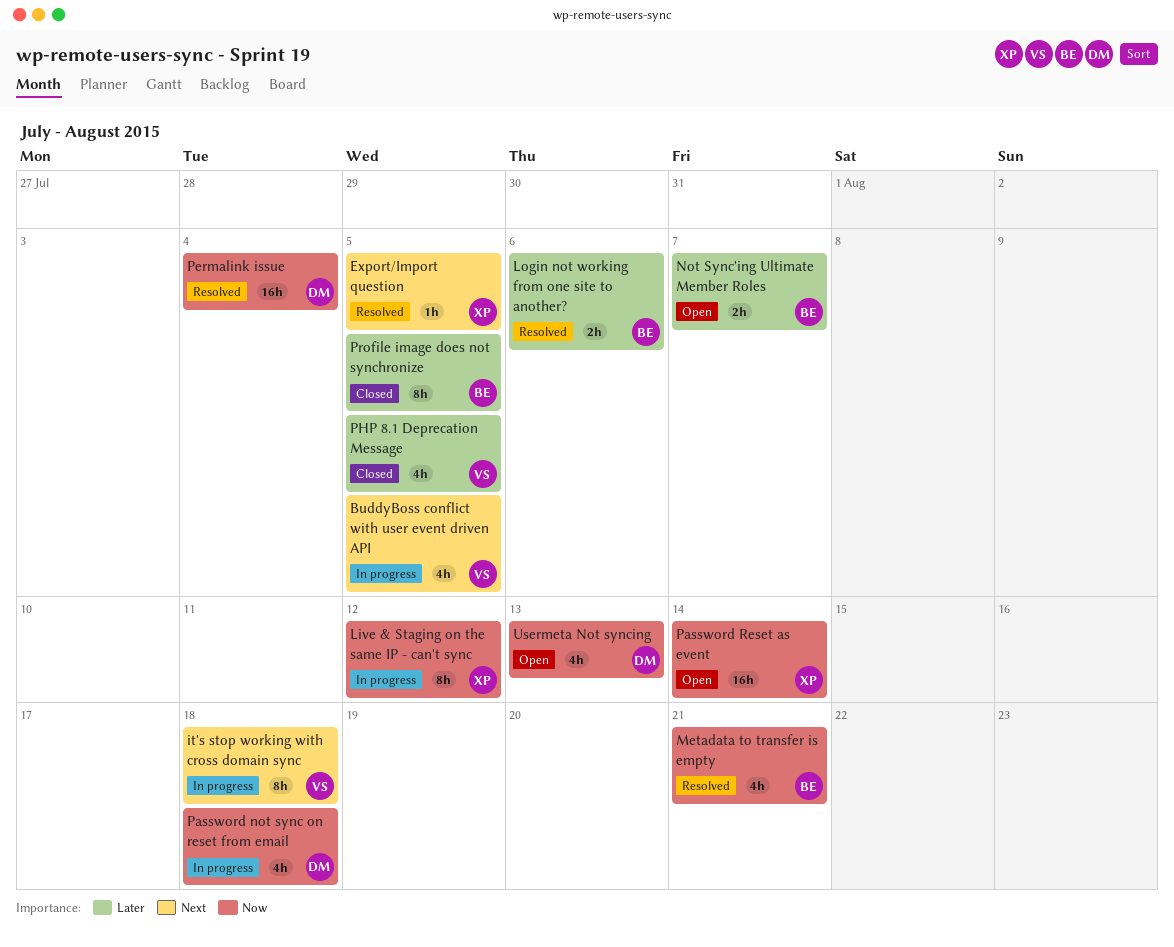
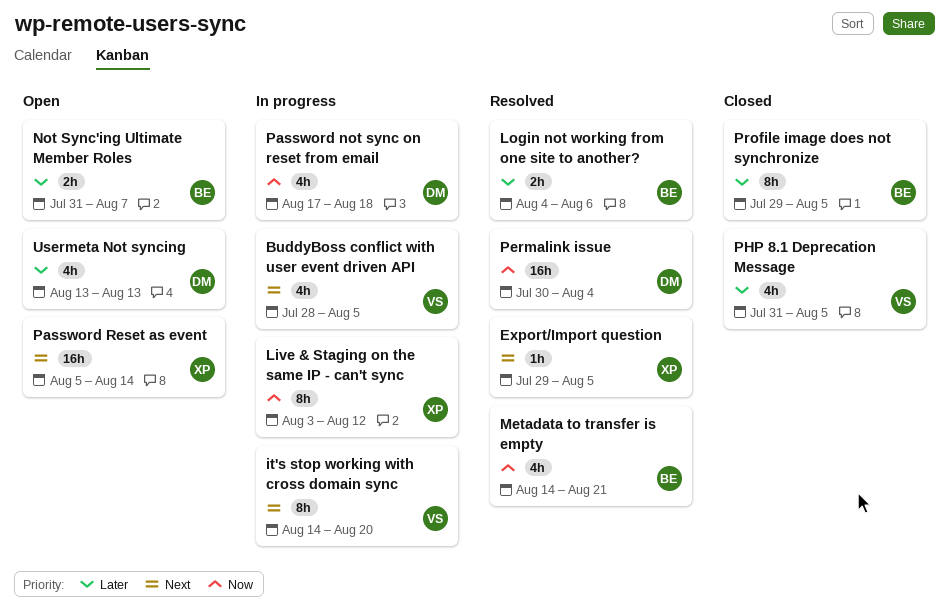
it's stop working with cross domain sync, due: Aug 18 -> Aug 20
Password Reset as event, priority: Now -> Next
Usermeta Not syncing, priority: Now -> Later

